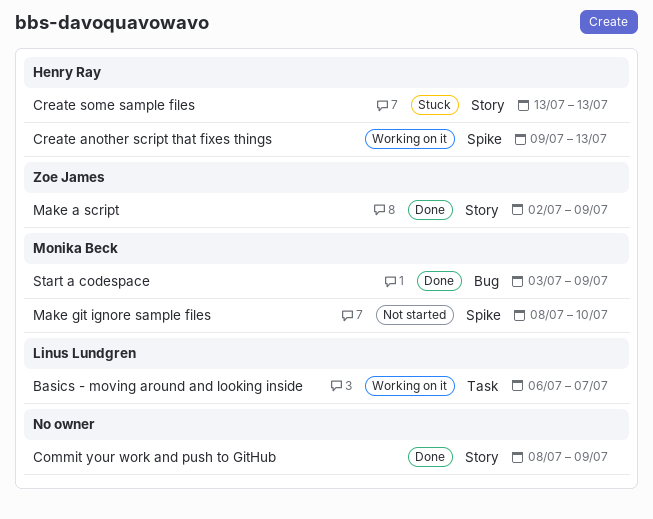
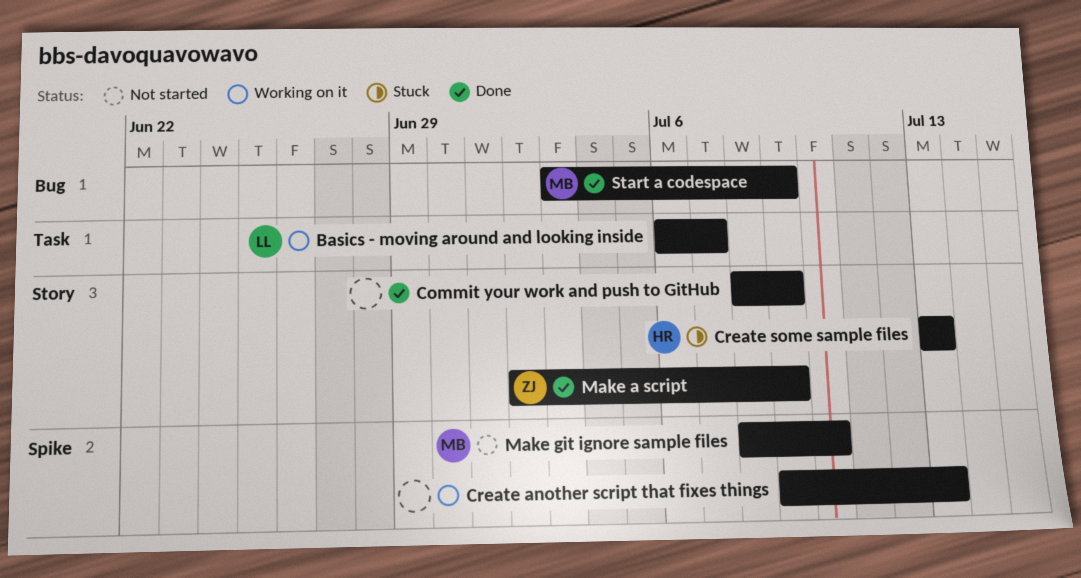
Create another script that fixes things, owner: Henry Ray -> none

